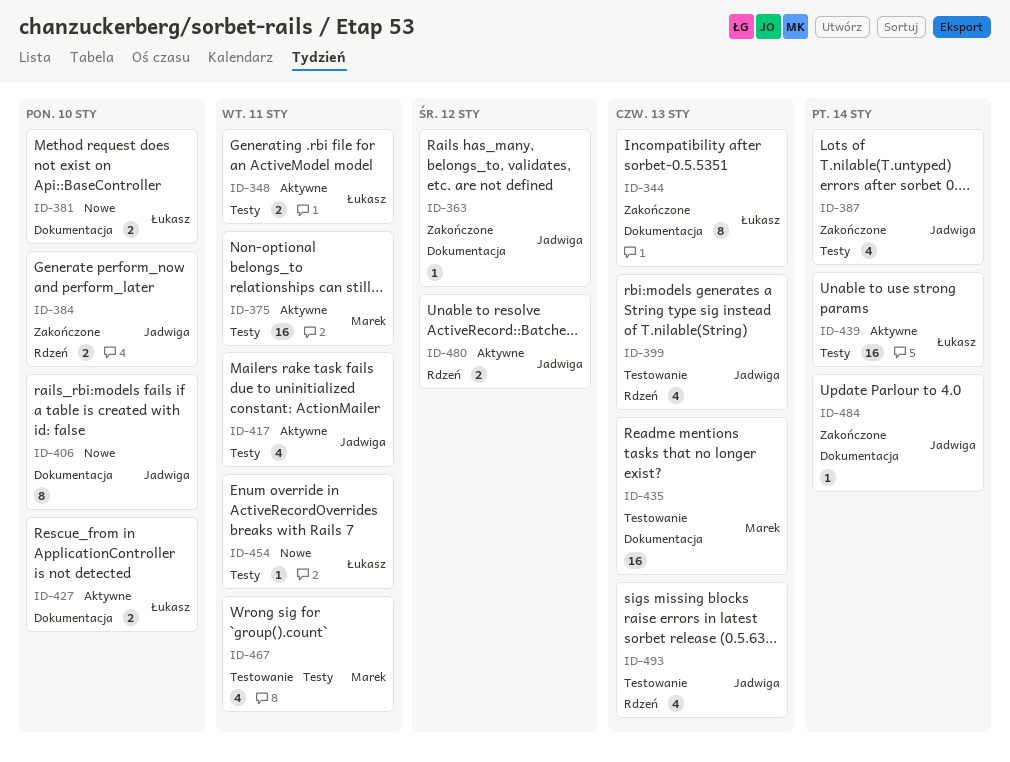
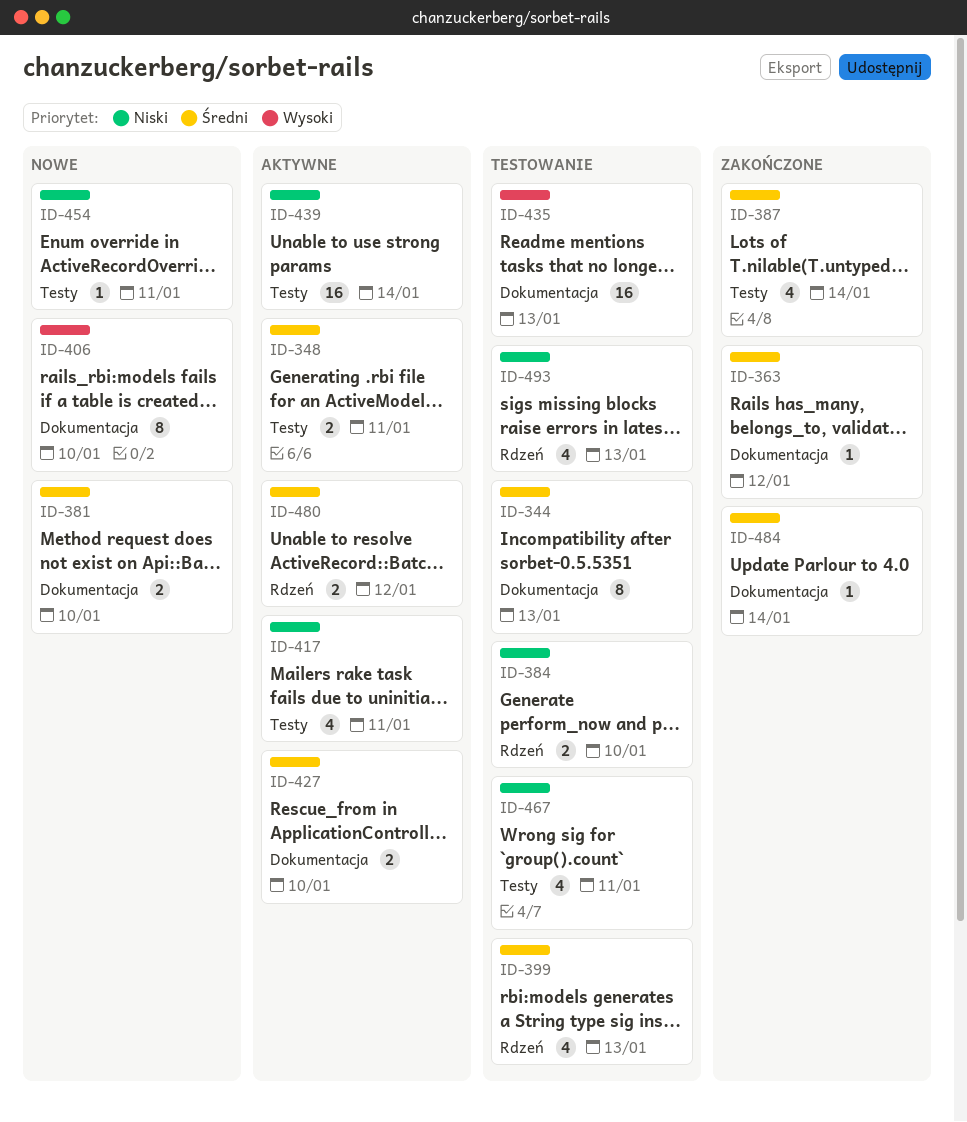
ID-344, status: Zakończone -> Testowanie
ID-375: present -> none
ID-384, status: Zakończone -> Testowanie

